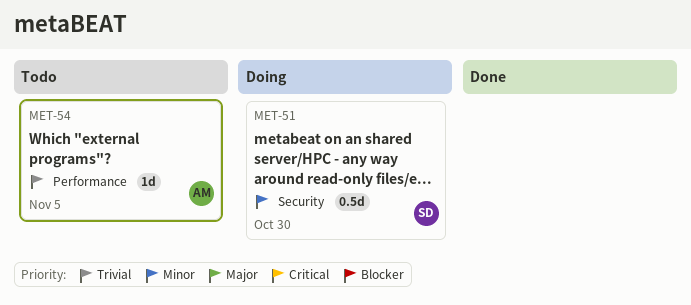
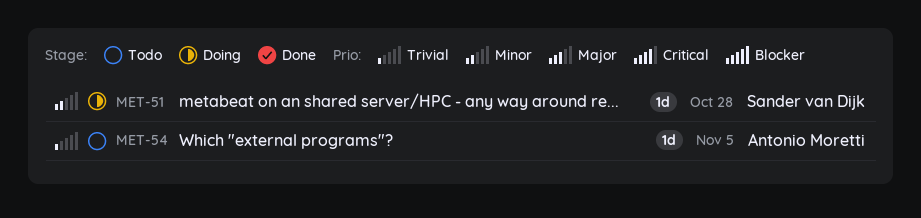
MET-51, estimate: 0.5d -> 1d
MET-51, due: Oct 30 -> Oct 28

